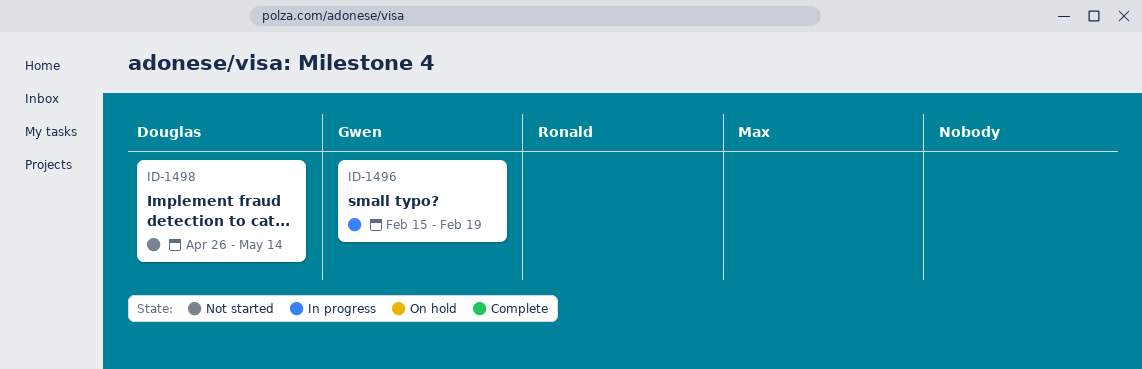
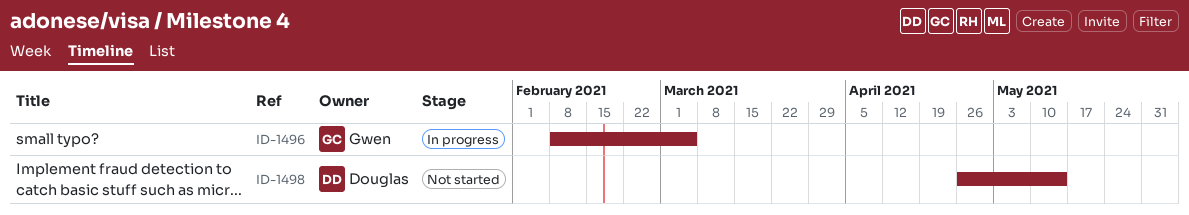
ID-1496, start: Feb 15 -> Feb 8
ID-1496, due: Feb 19 -> Mar 5

